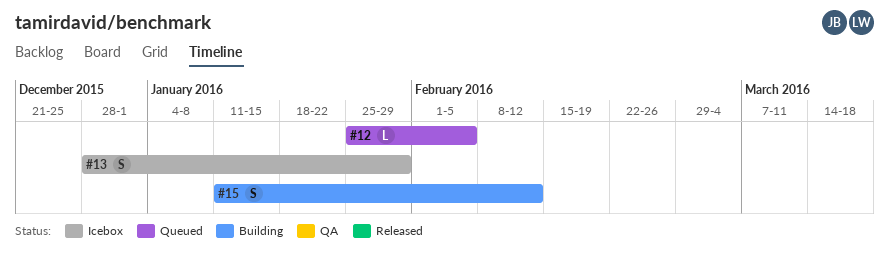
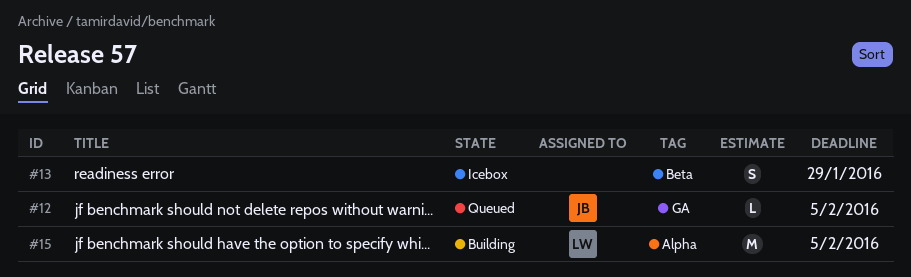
#15, estimate: S -> M
#15, due: Feb 12 -> Feb 5

